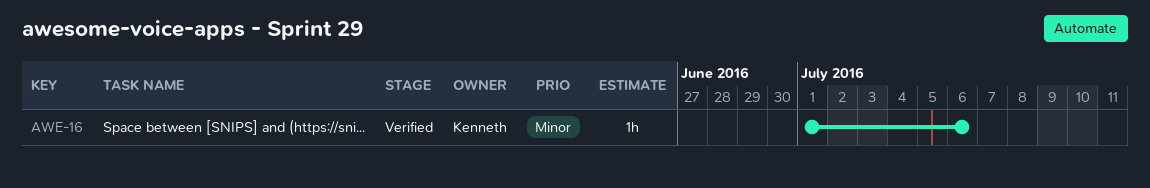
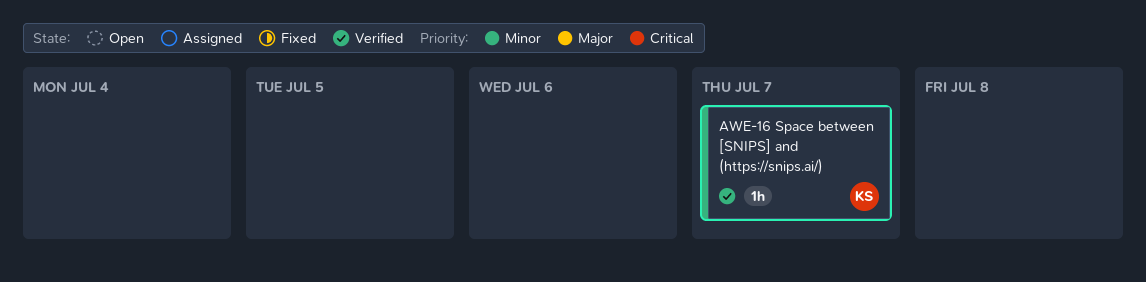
AWE-16, due: Jul 6 -> Jul 7

